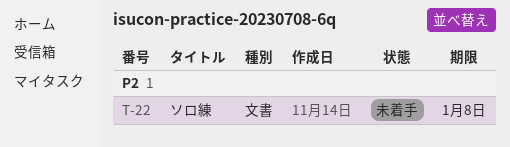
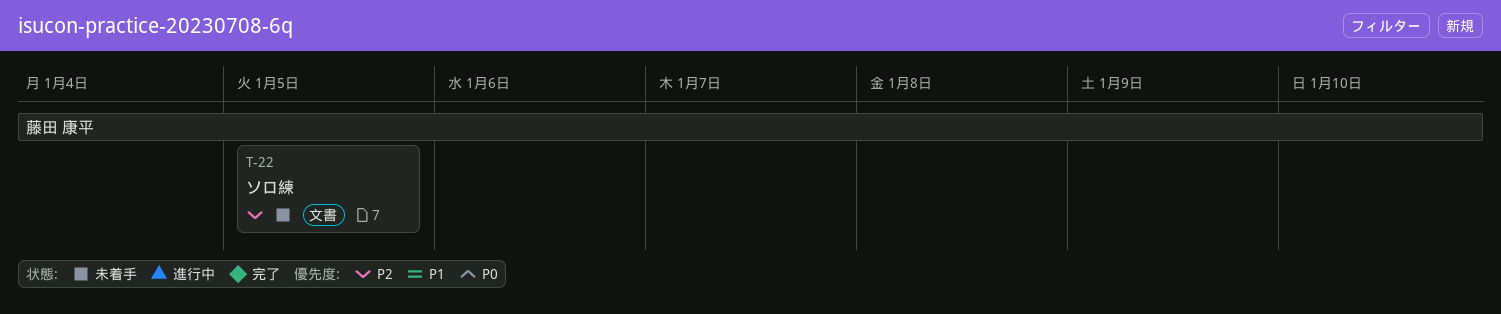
T-22, due: Jan 8 -> Jan 5

